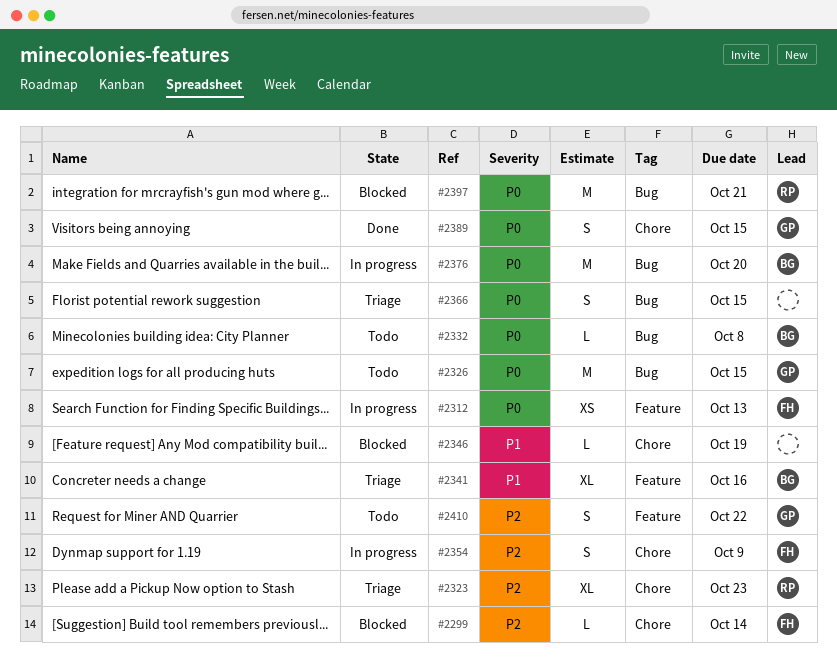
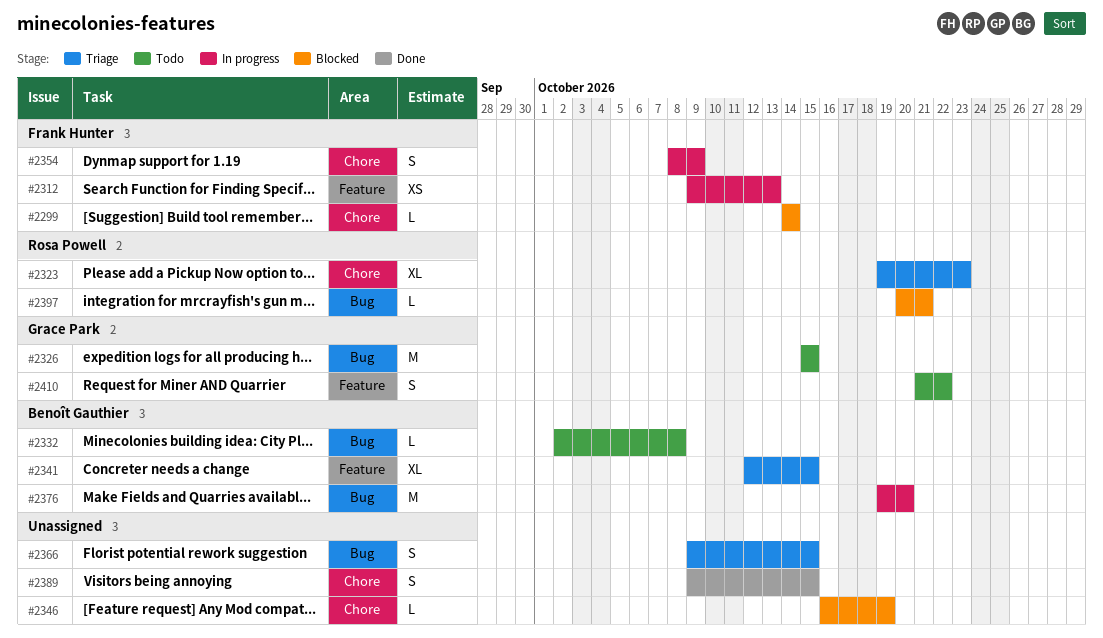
#2341, due: Oct 16 -> Oct 15
#2389, owner: Grace Park -> none
#2397, estimate: M -> L

